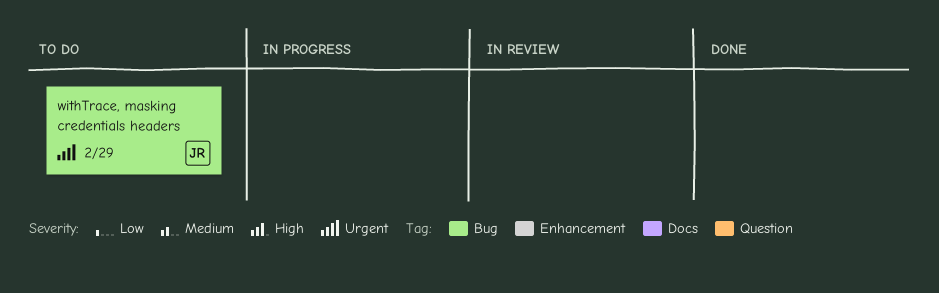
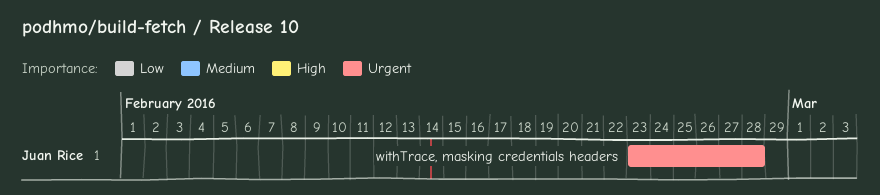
withTrace, masking credentials headers, due: Feb 29 -> Feb 28

